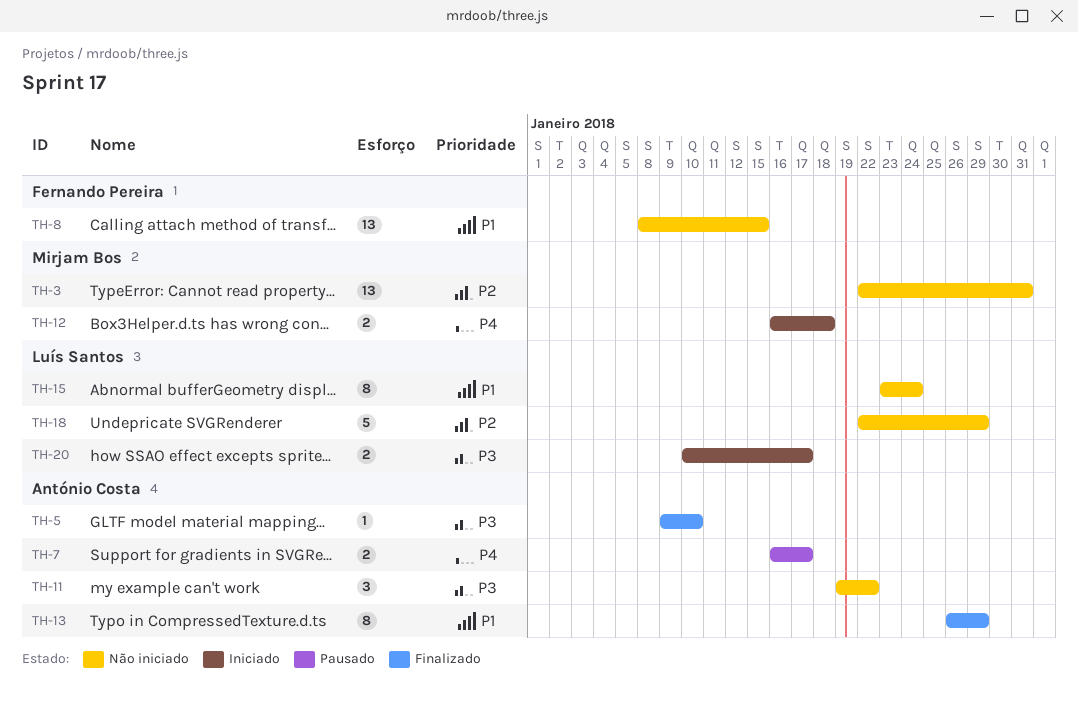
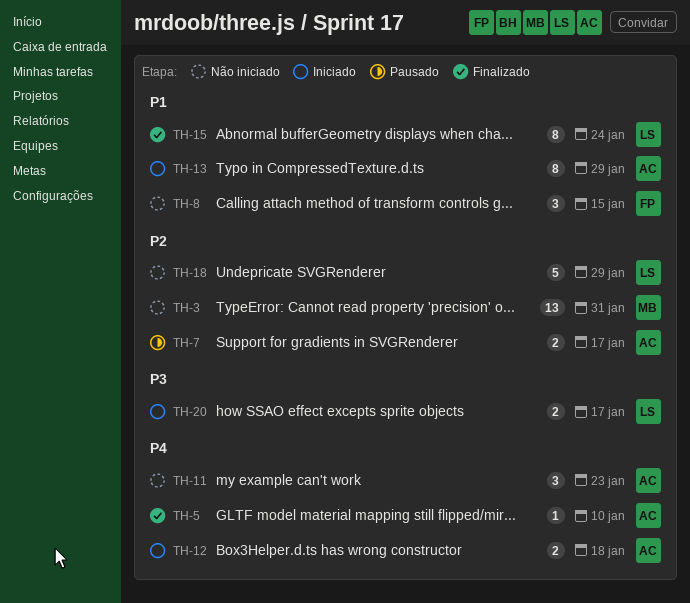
TH-5, priority: P3 -> P4
TH-7, priority: P4 -> P2
TH-8, estimate: 13 -> 3
TH-11, priority: P3 -> P4
TH-11, due: Jan 22 -> Jan 23
TH-12, owner: Mirjam Bos -> António Costa
TH-13, status: Finalizado -> Iniciado
TH-15, status: Não iniciado -> Finalizado

